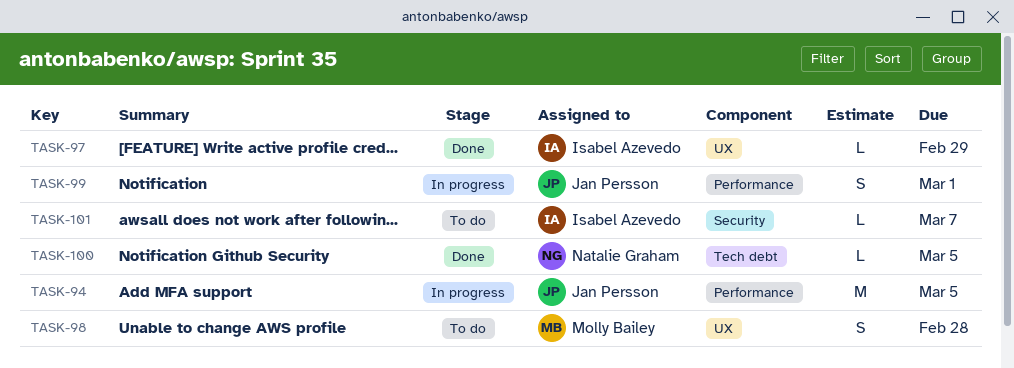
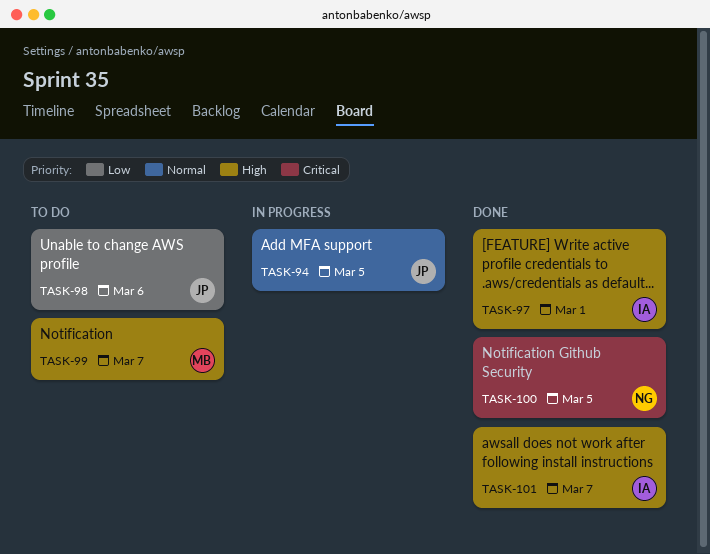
TASK-97, due: Feb 29 -> Mar 1
TASK-98, owner: Molly Bailey -> Jan Persson
TASK-98, due: Feb 28 -> Mar 6
TASK-99, status: In progress -> To do
TASK-99, owner: Jan Persson -> Molly Bailey
TASK-99, due: Mar 1 -> Mar 7
TASK-101, status: To do -> Done

